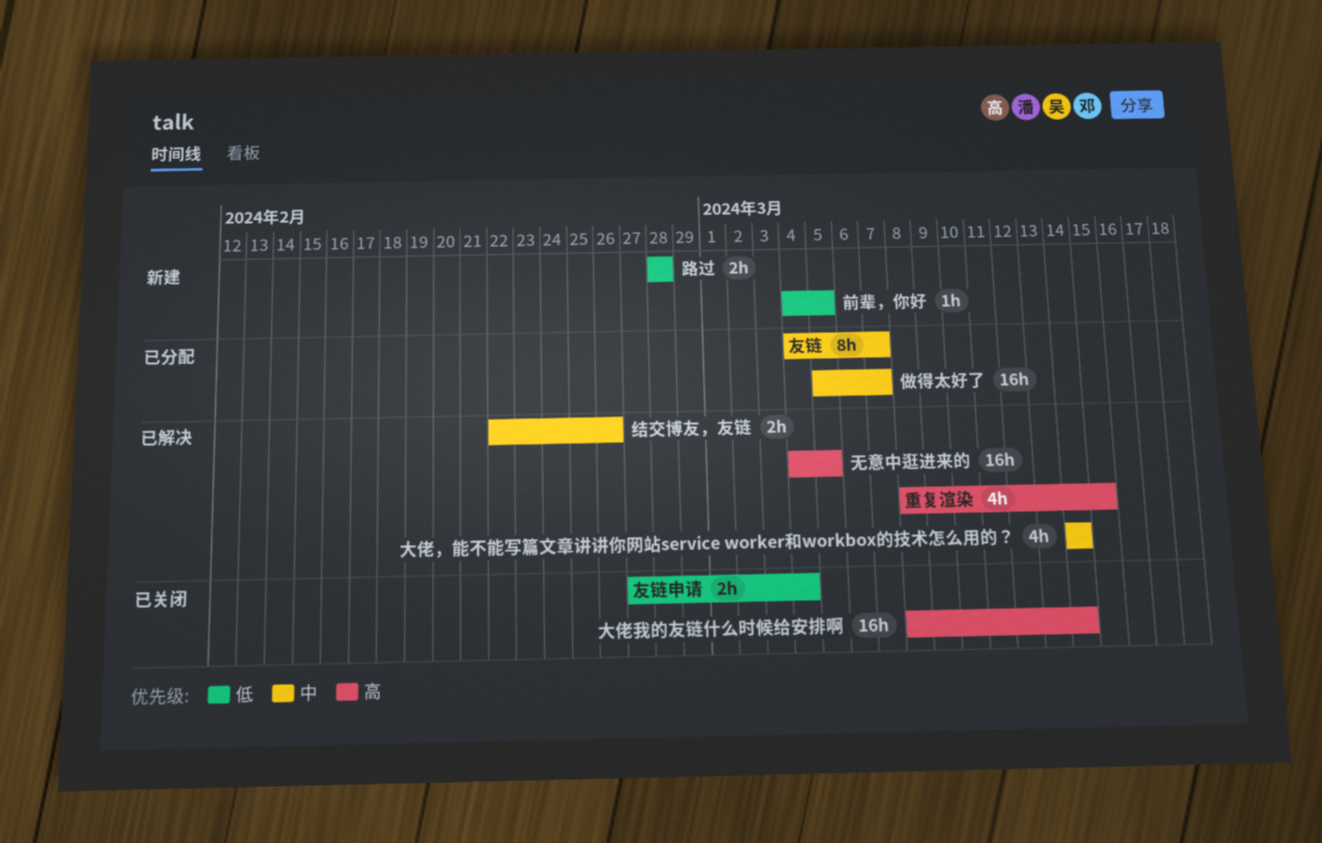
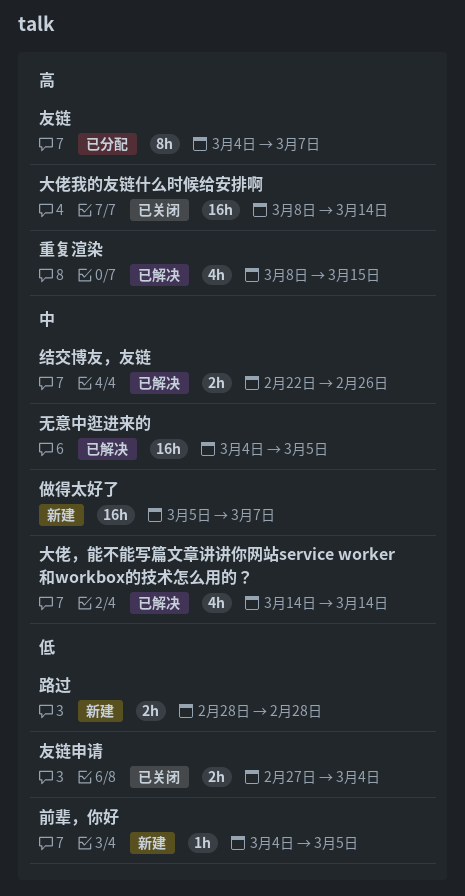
做得太好了, status: 已分配 -> 新建
友链, priority: 中 -> 高
无意中逛进来的, priority: 高 -> 中

